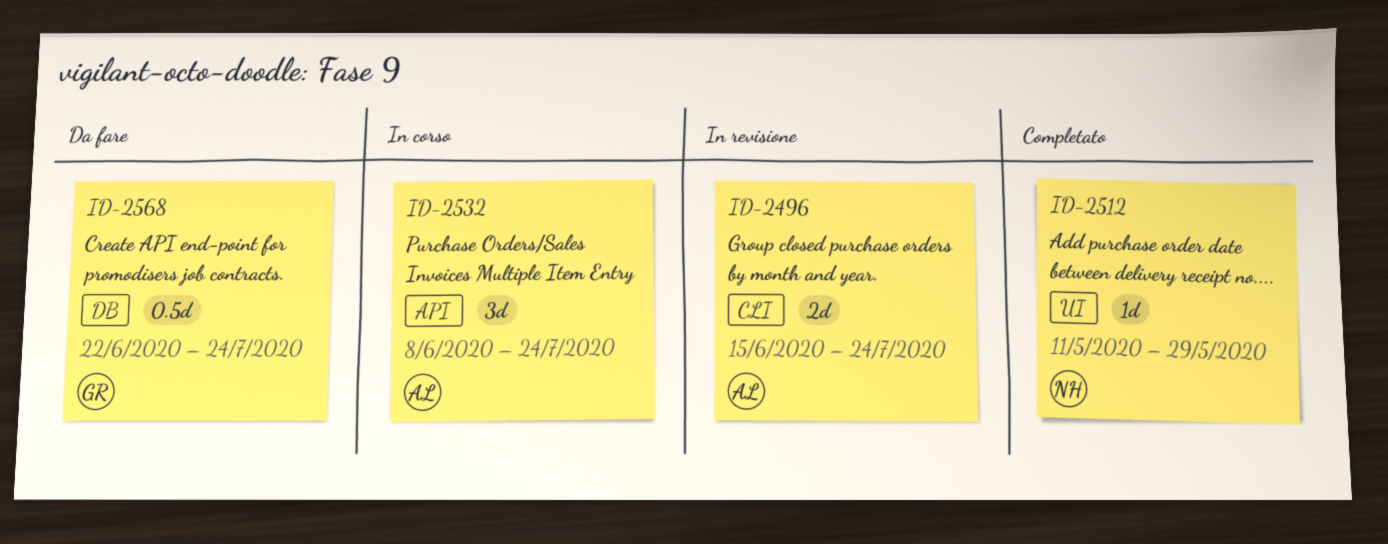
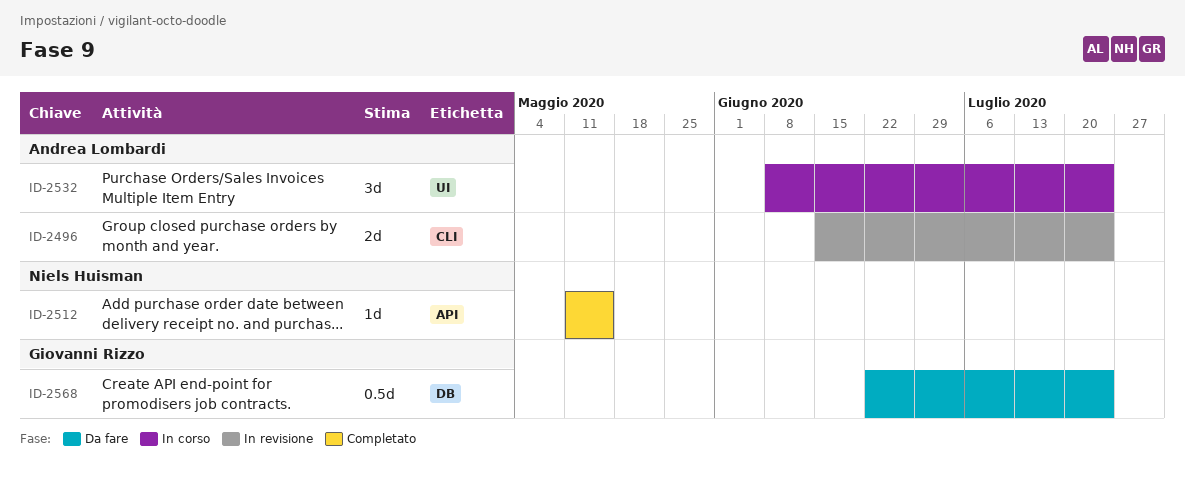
ID-2512, label: UI -> API
ID-2512, due: May 29 -> May 15
ID-2532, label: API -> UI

